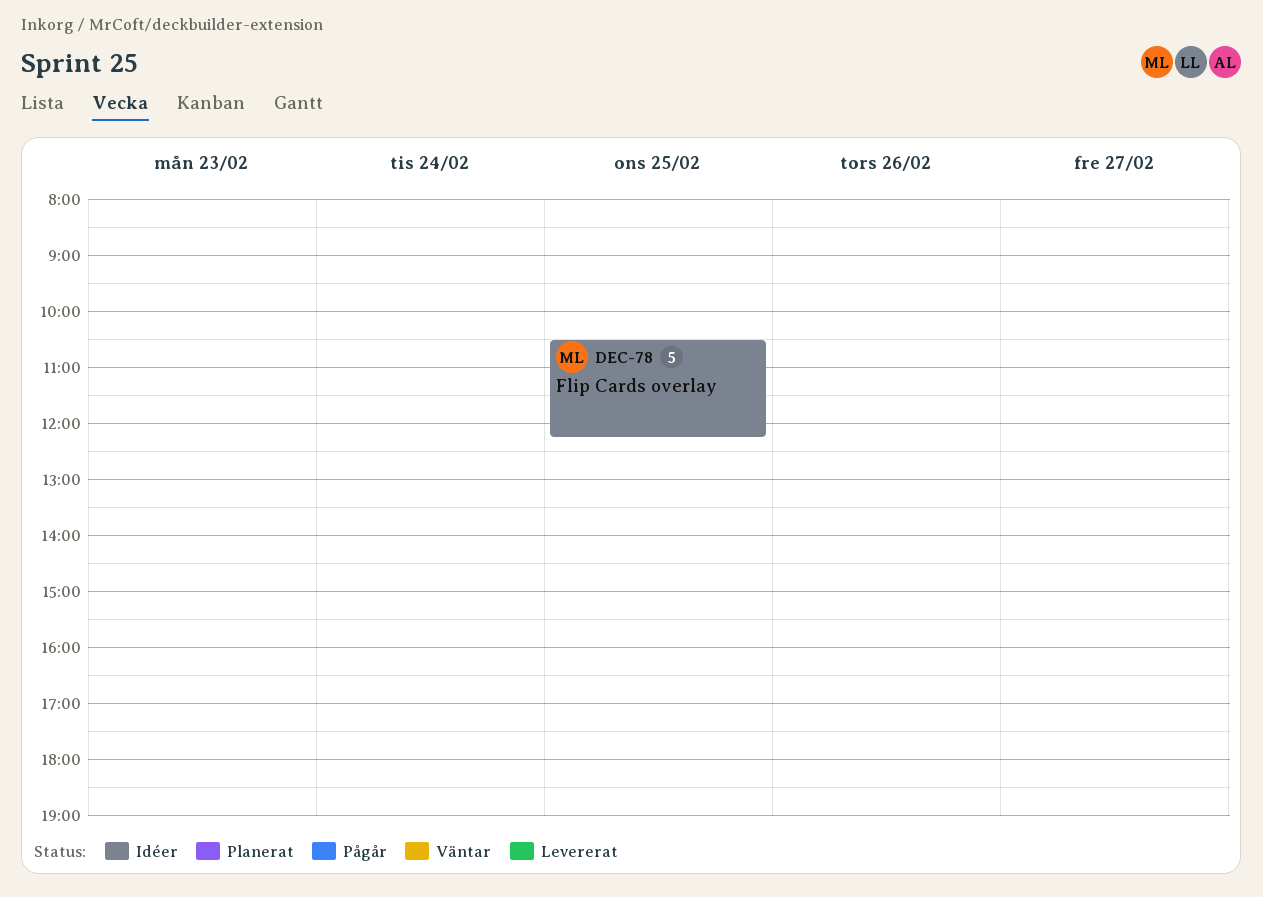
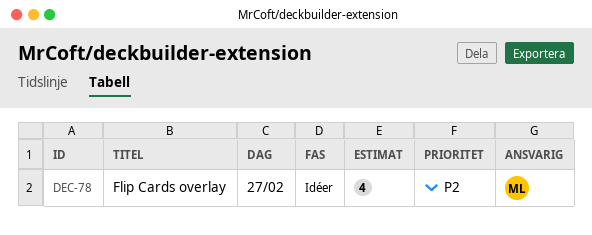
DEC-78, estimate: 5 -> 4
DEC-78, day: Feb 25 -> Feb 27

